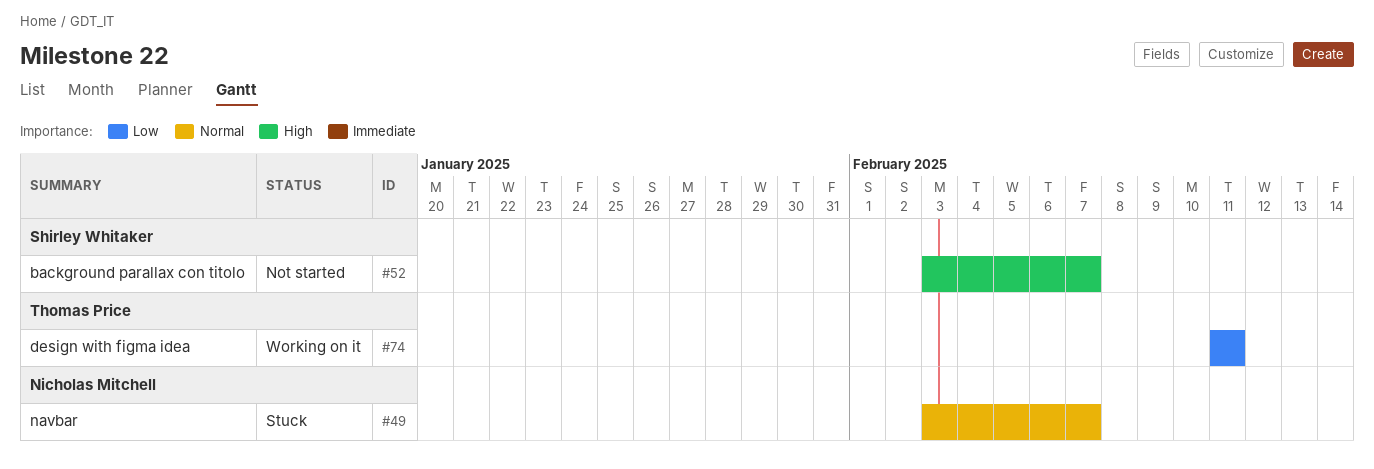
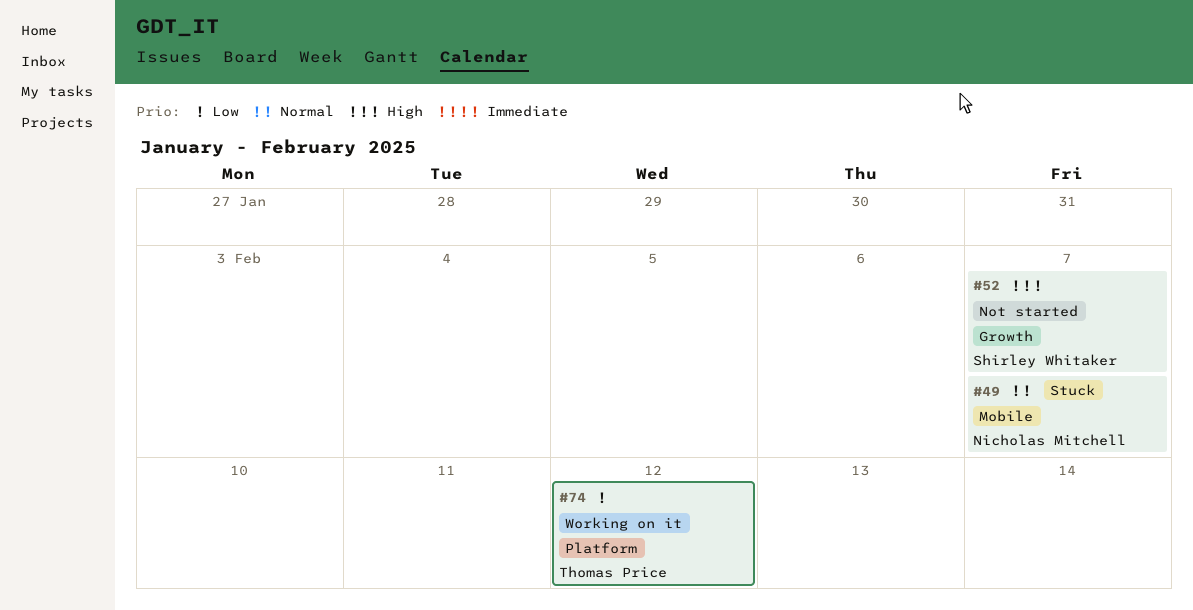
#74, due: Feb 11 -> Feb 12

